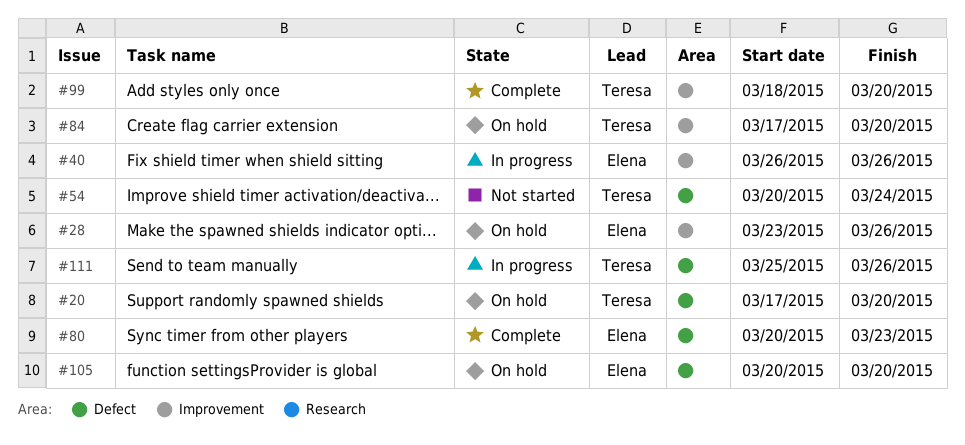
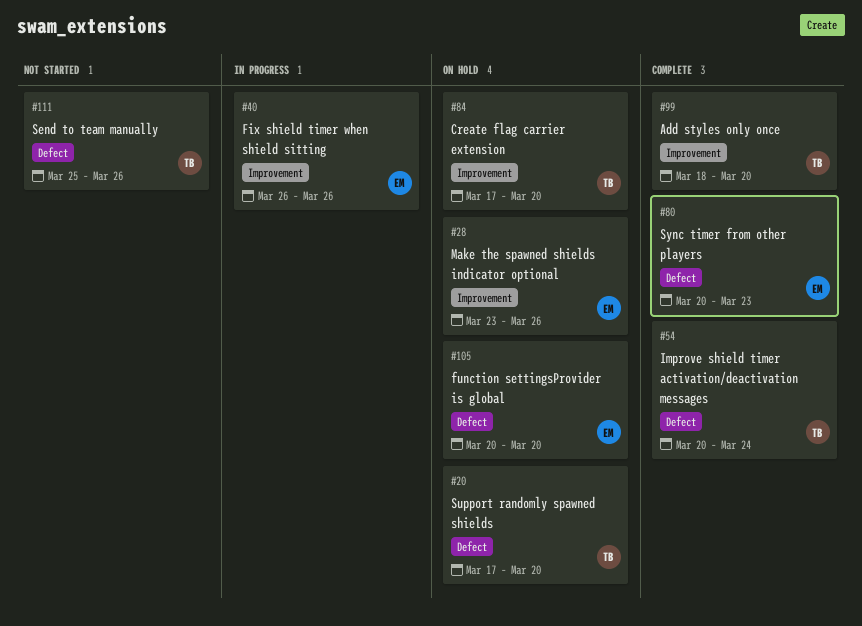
#54, status: Not started -> Complete
#111, status: In progress -> Not started

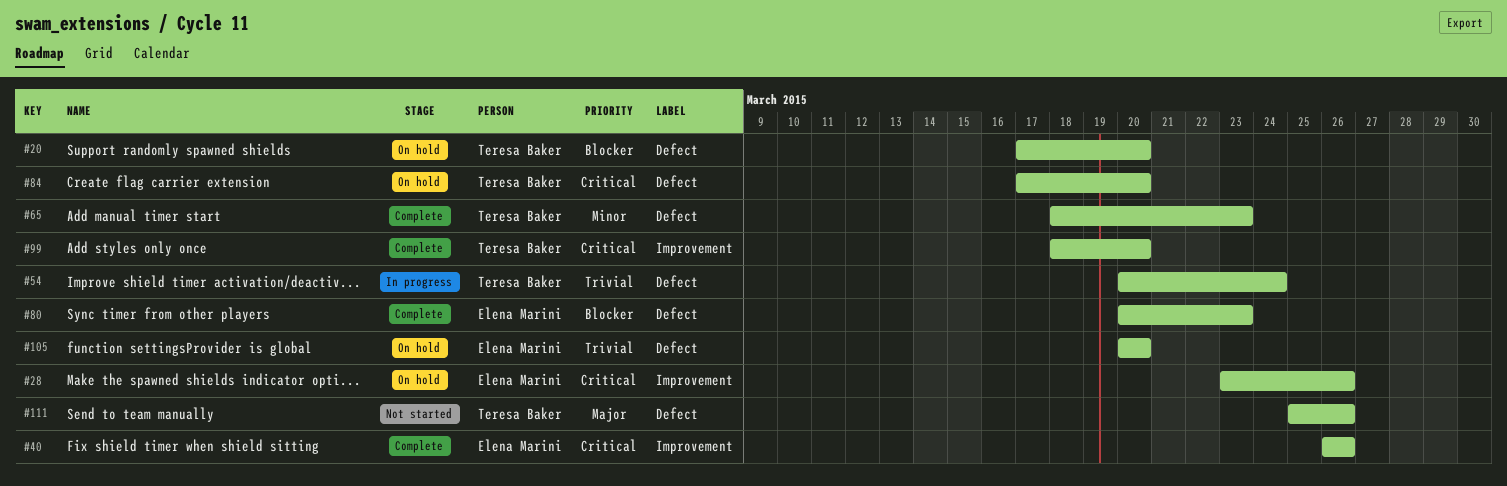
#40, status: In progress -> Complete
#54, status: Complete -> In progress
#65: none -> present
#84, label: Improvement -> Defect

